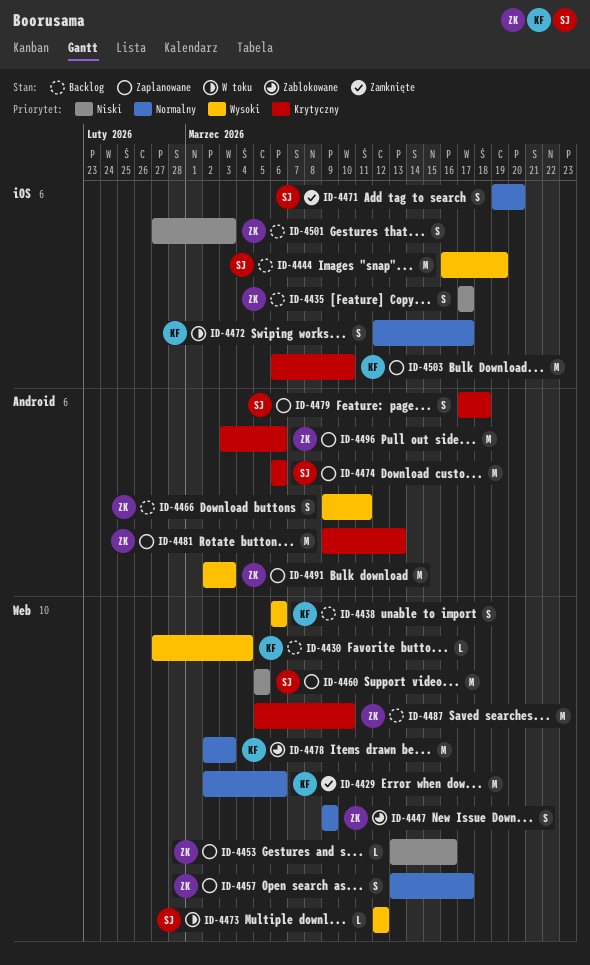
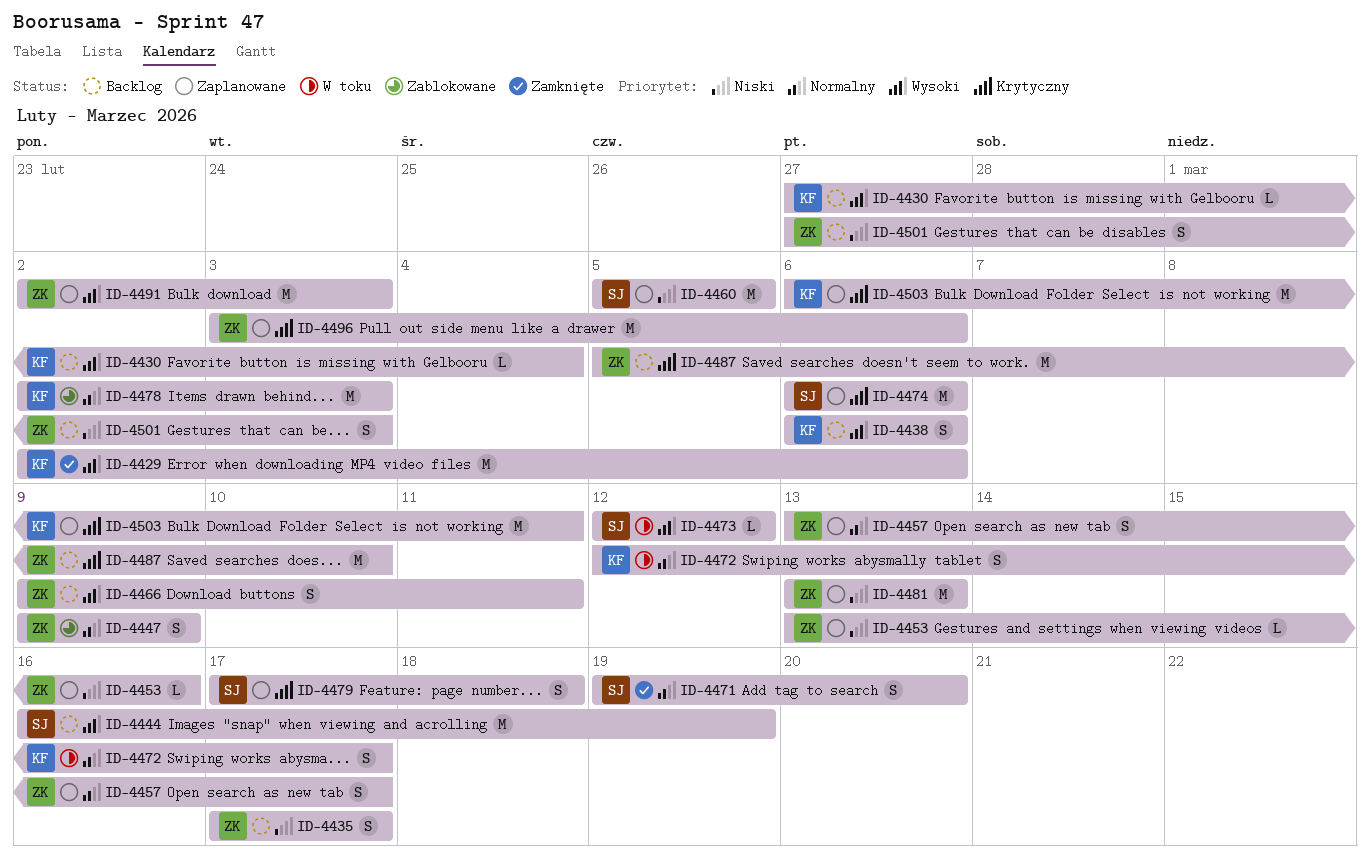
ID-4429, priority: Normalny -> Wysoki
ID-4481, priority: Krytyczny -> Niski
ID-4481, start: Mar 9 -> Mar 13
ID-4503, due: Mar 10 -> Mar 11

